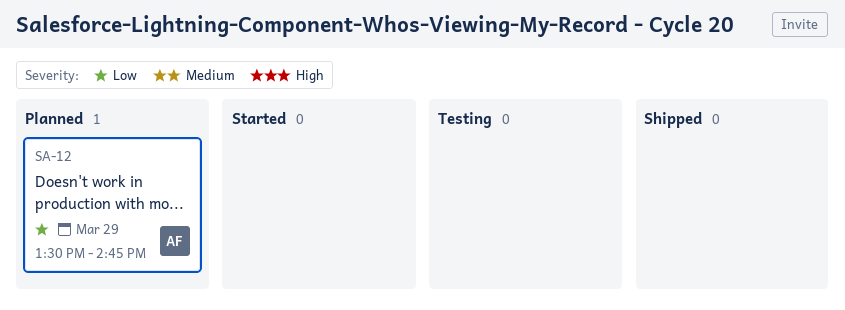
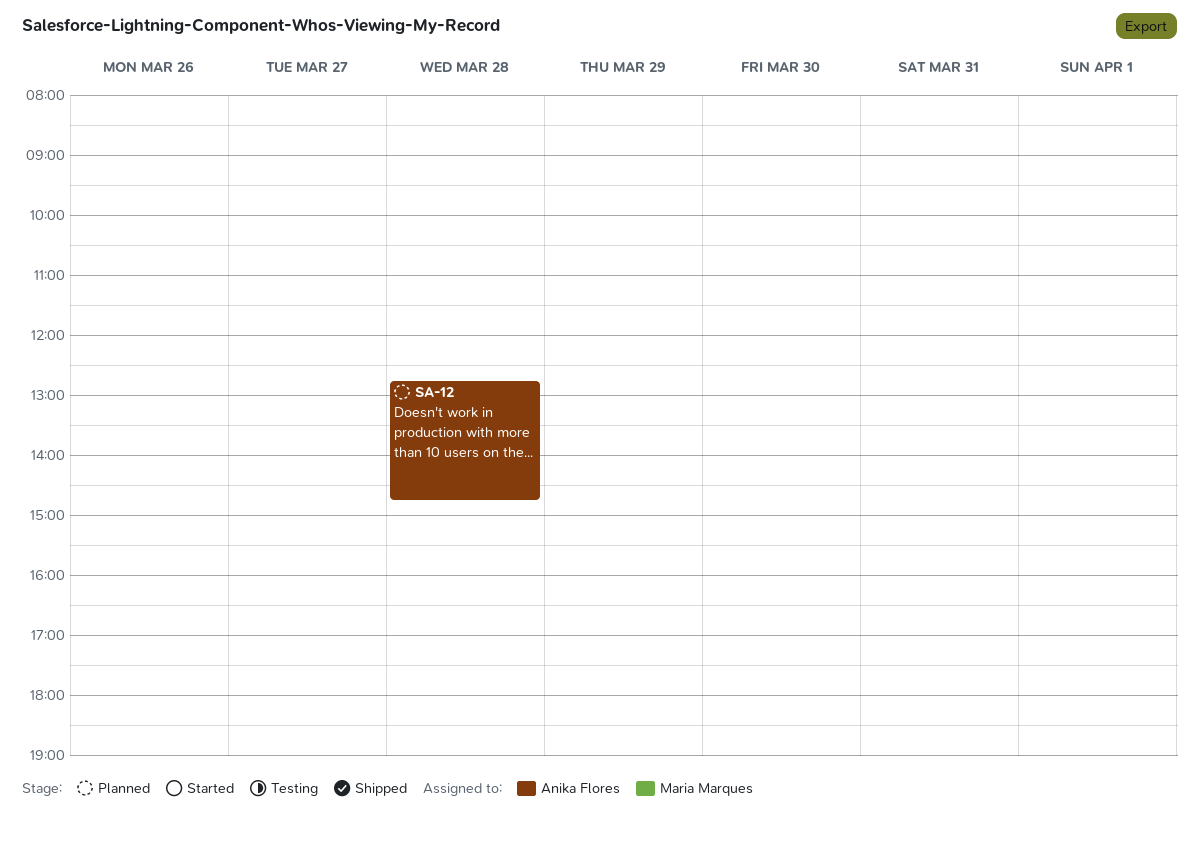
SA-12, day: Mar 29 -> Mar 28
SA-12, begins: 13:30 -> 12:45

